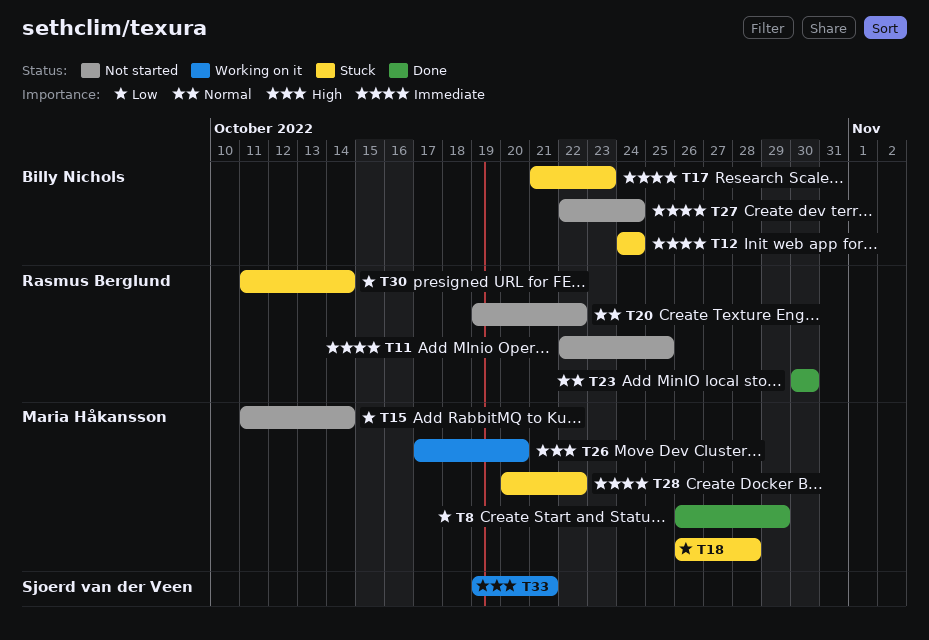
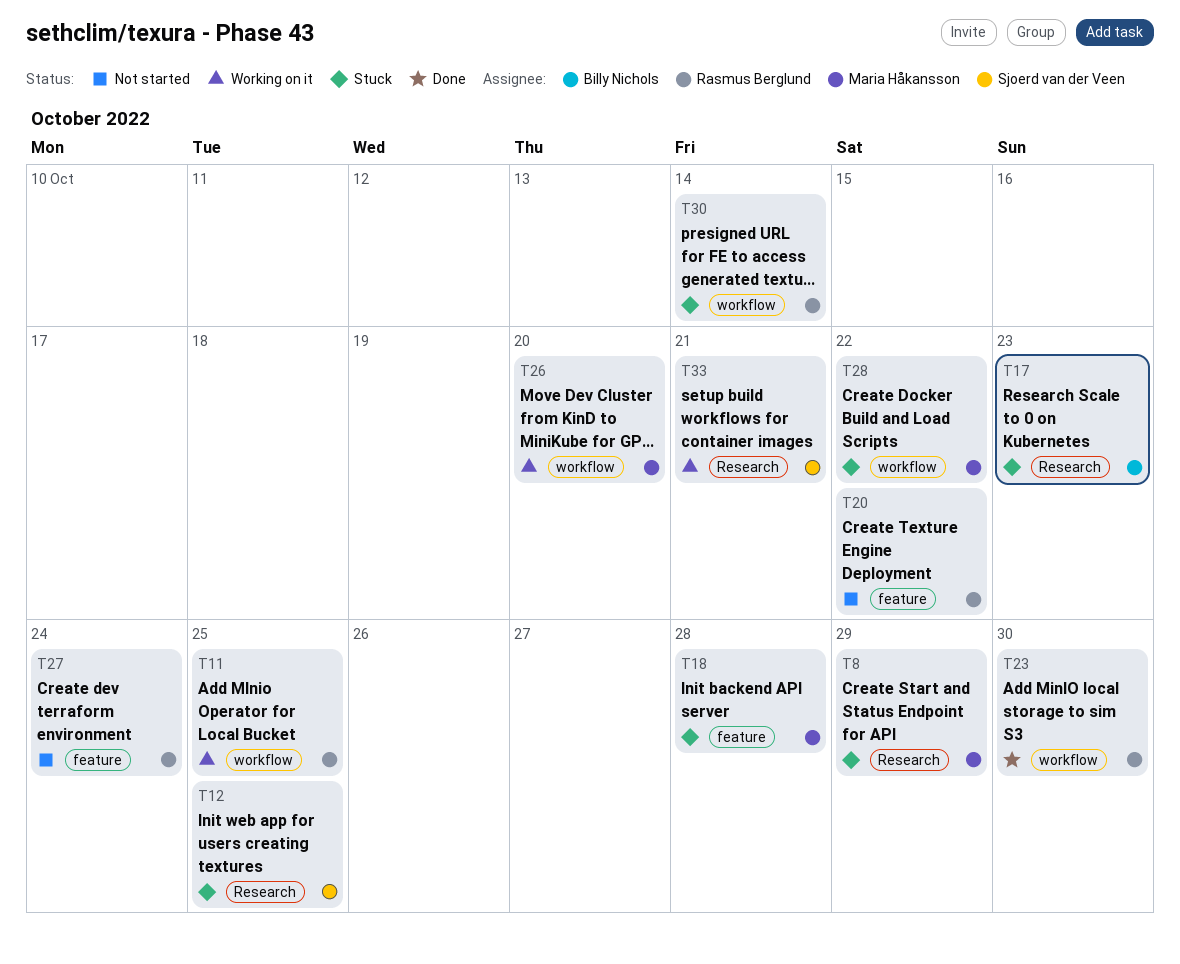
T8, status: Done -> Stuck
T11, status: Not started -> Working on it
T12, owner: Billy Nichols -> Sjoerd van der Veen
T12, due: Oct 24 -> Oct 25
T15: present -> none
T27, owner: Billy Nichols -> Rasmus Berglund

